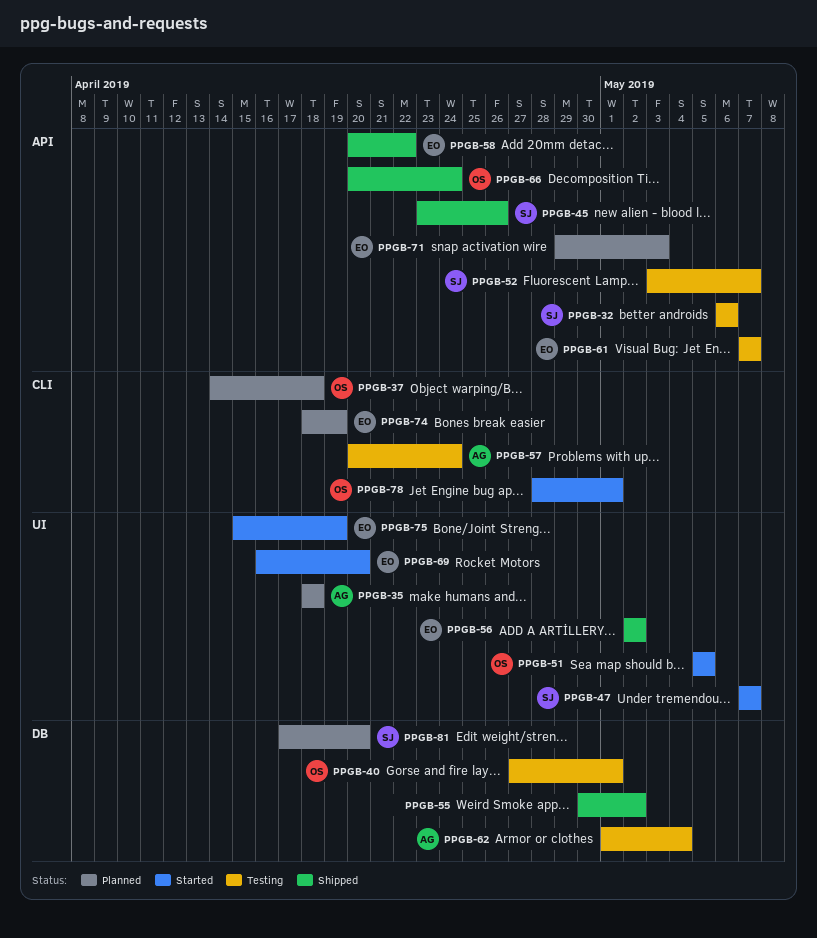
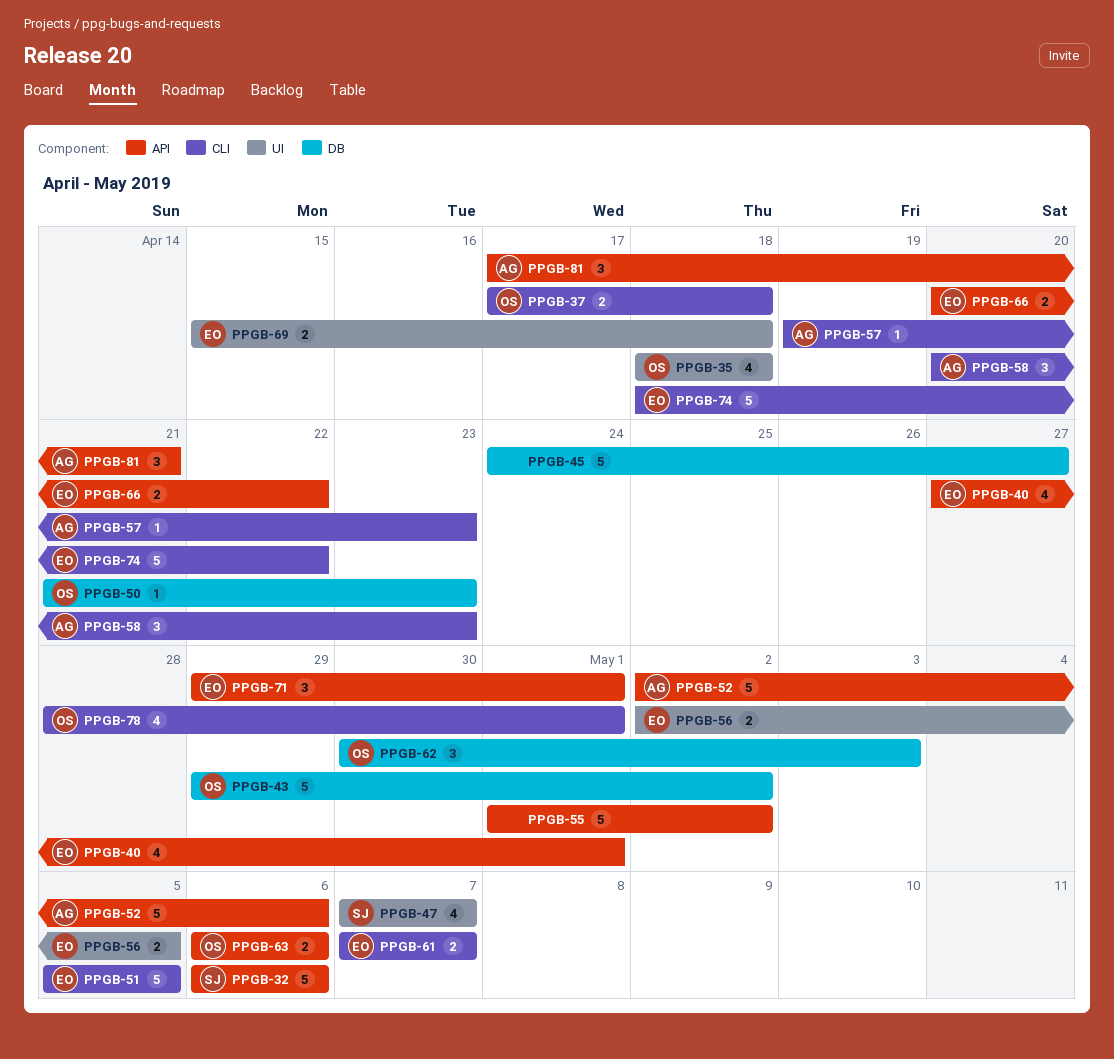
PPGB-35, owner: AG -> OS
PPGB-37, start: Apr 14 -> Apr 17
PPGB-40, owner: OS -> EO
PPGB-40, label: DB -> API
PPGB-43: none -> present
PPGB-45, owner: SJ -> none
PPGB-45, label: API -> DB
PPGB-45, start: Apr 23 -> Apr 24
PPGB-45, due: Apr 26 -> Apr 27
PPGB-50: none -> present
PPGB-51, owner: OS -> EO
PPGB-51, label: UI -> CLI
PPGB-52, owner: SJ -> AG
PPGB-52, start: May 3 -> May 2
PPGB-52, due: May 7 -> May 6
PPGB-55, label: DB -> API
PPGB-55, start: Apr 30 -> May 1
PPGB-56, due: May 2 -> May 5
PPGB-57, start: Apr 20 -> Apr 19
PPGB-57, due: Apr 24 -> Apr 23
PPGB-58, owner: EO -> AG
PPGB-58, label: API -> CLI
PPGB-58, due: Apr 22 -> Apr 23
PPGB-61, label: API -> CLI
PPGB-62, owner: AG -> OS
PPGB-62, start: May 1 -> Apr 30
PPGB-62, due: May 4 -> May 3
PPGB-63: none -> present
PPGB-66, owner: OS -> EO
PPGB-66, due: Apr 24 -> Apr 22
PPGB-69, start: Apr 16 -> Apr 15
PPGB-69, due: Apr 20 -> Apr 18
PPGB-71, due: May 3 -> May 1
PPGB-74, due: Apr 19 -> Apr 22
PPGB-75: present -> none
PPGB-81, owner: SJ -> AG
PPGB-81, label: DB -> API
PPGB-81, due: Apr 20 -> Apr 21

